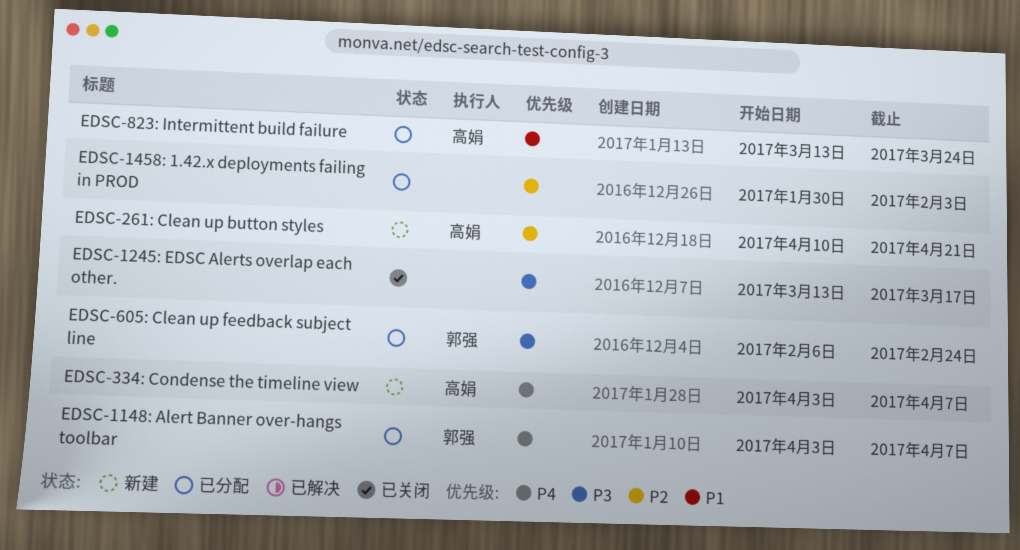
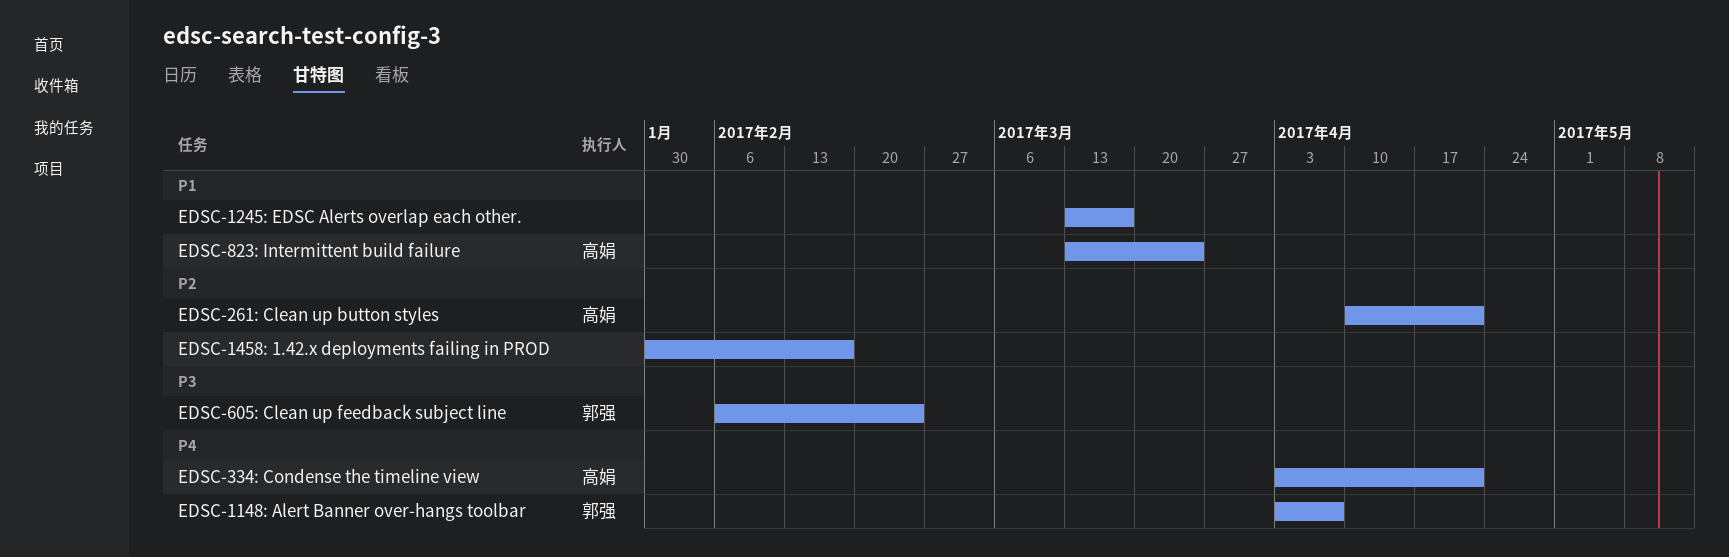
EDSC-1245: EDSC Alerts overlap each other., priority: P3 -> P1
EDSC-1458: 1.42.x deployments failing in PROD, due: Feb 3 -> Feb 17
EDSC-334: Condense the timeline view, due: Apr 7 -> Apr 21

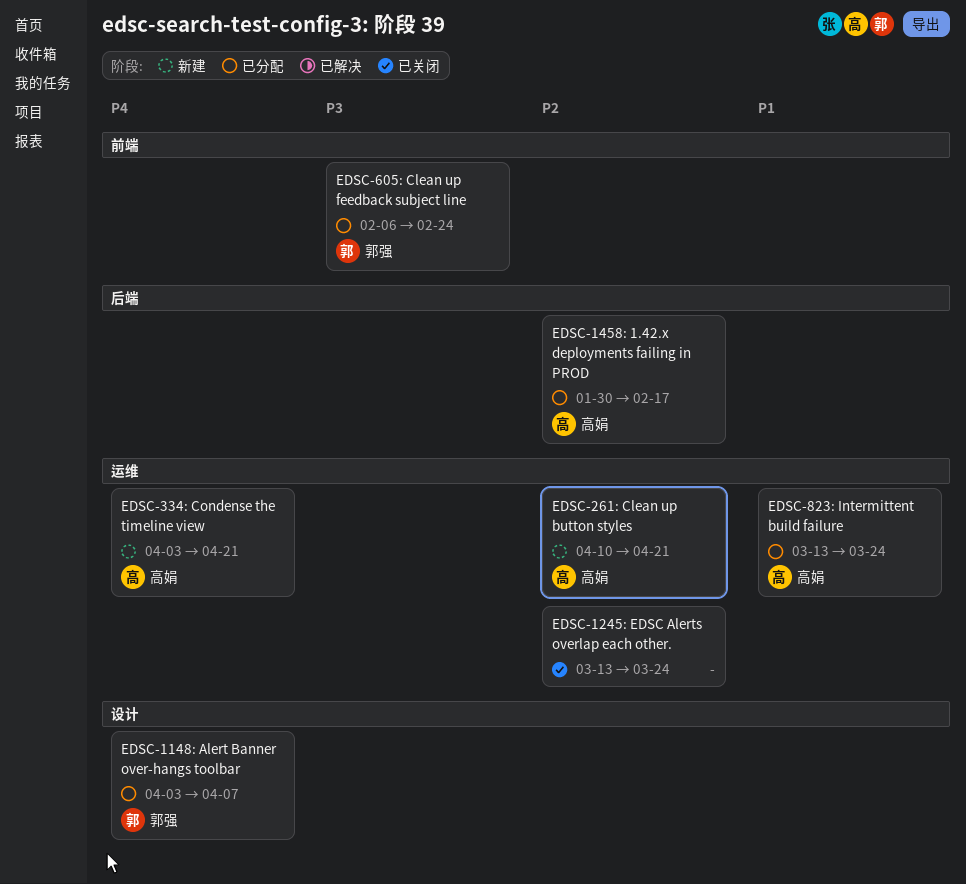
EDSC-1245: EDSC Alerts overlap each other., priority: P1 -> P2
EDSC-1245: EDSC Alerts overlap each other., due: Mar 17 -> Mar 24
EDSC-1458: 1.42.x deployments failing in PROD, owner: none -> 高娟

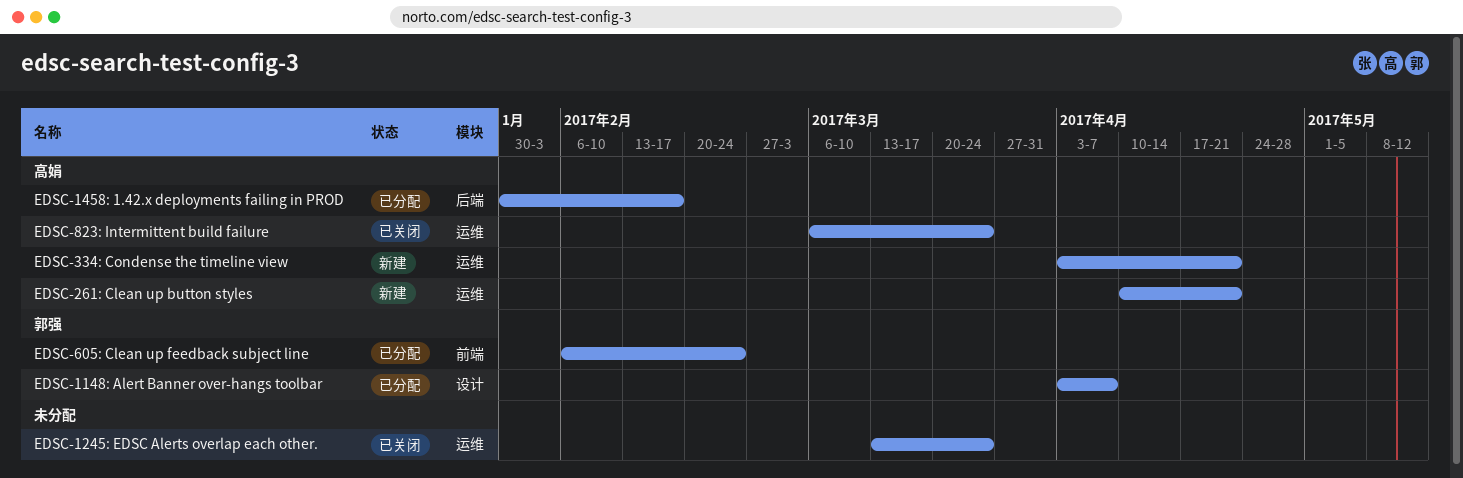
EDSC-823: Intermittent build failure, status: 已分配 -> 已关闭
EDSC-823: Intermittent build failure, start: Mar 13 -> Mar 6

